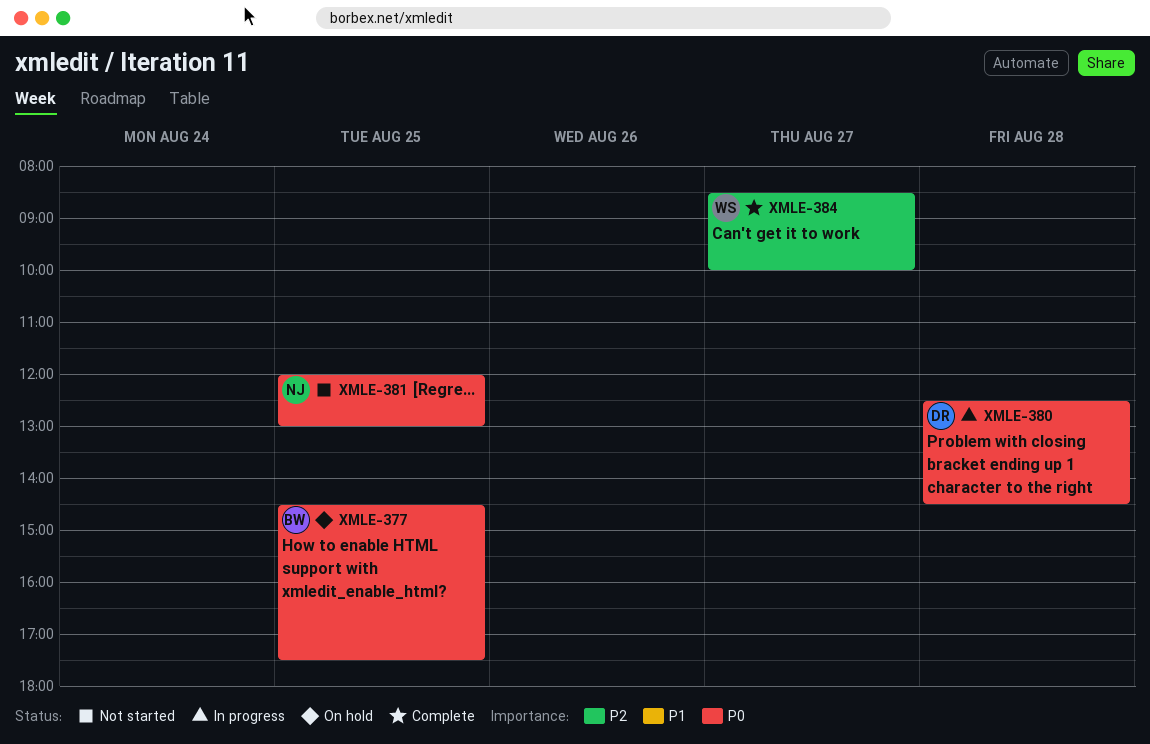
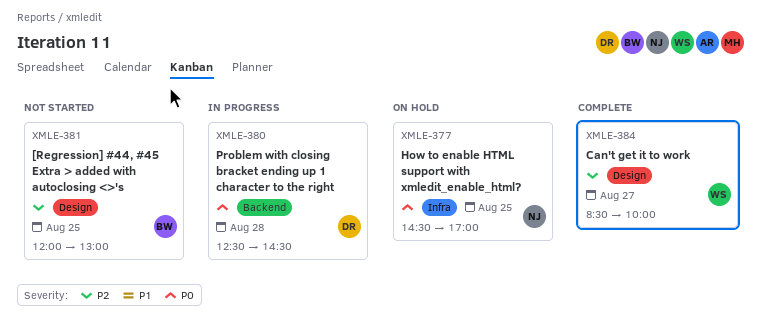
XMLE-377, owner: BW -> NJ
XMLE-377, ends: 17:30 -> 17:00
XMLE-381, owner: NJ -> BW
XMLE-381, priority: P0 -> P2

